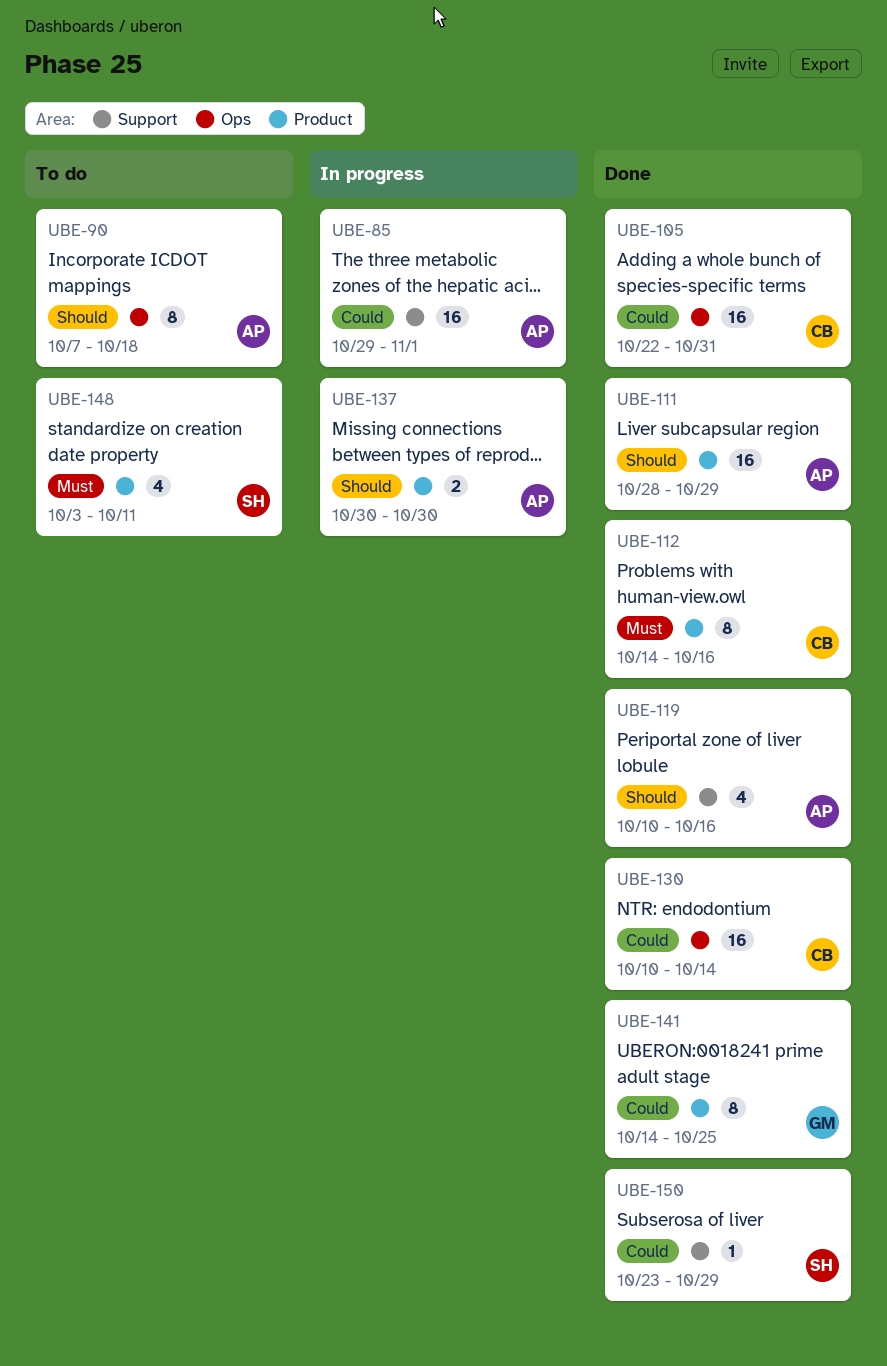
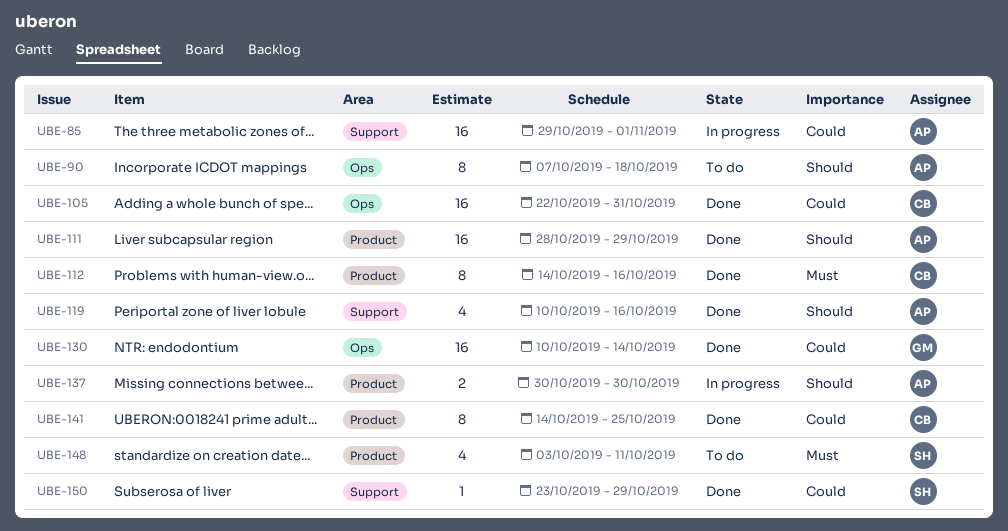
UBE-130, owner: CB -> GM
UBE-141, owner: GM -> CB

